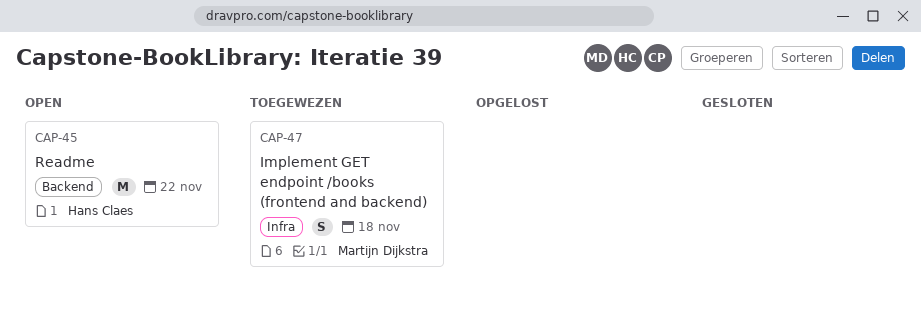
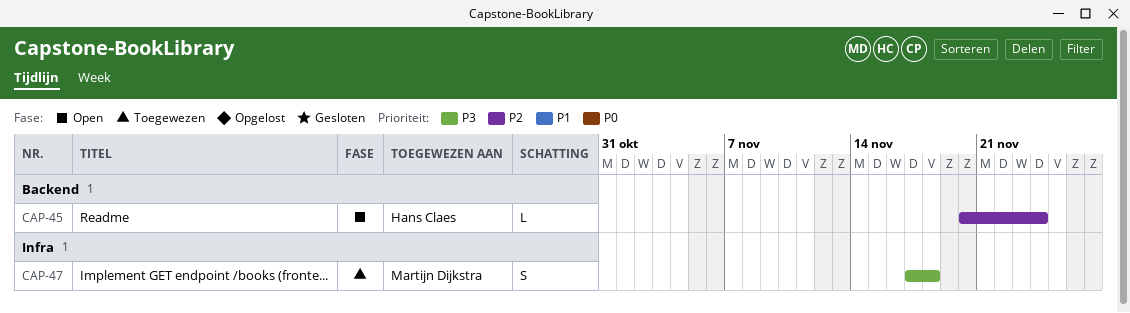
CAP-45, estimate: M -> L
CAP-45, due: Nov 22 -> Nov 24

